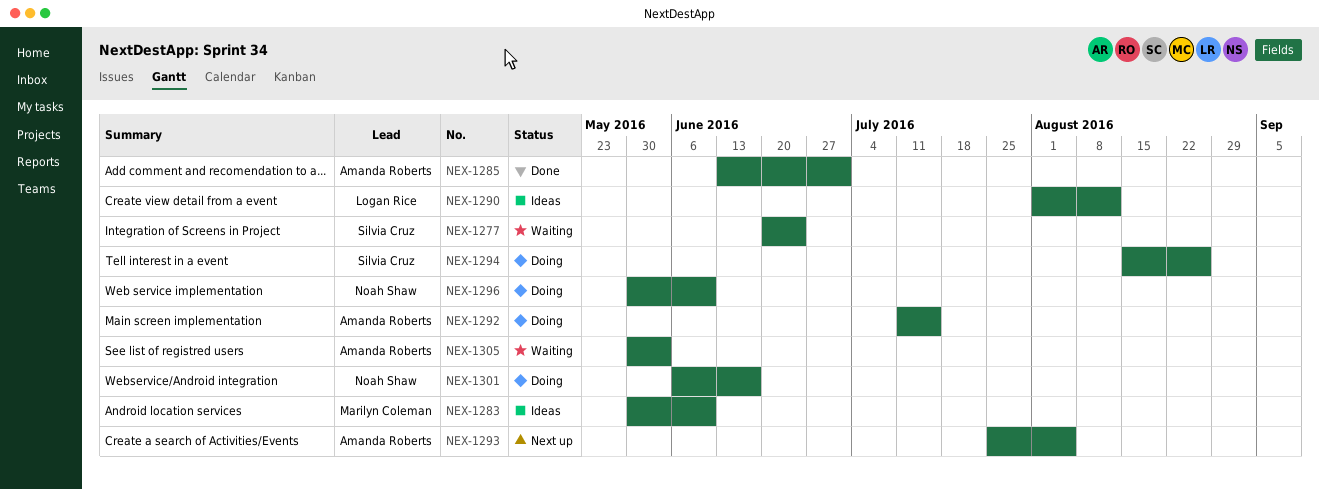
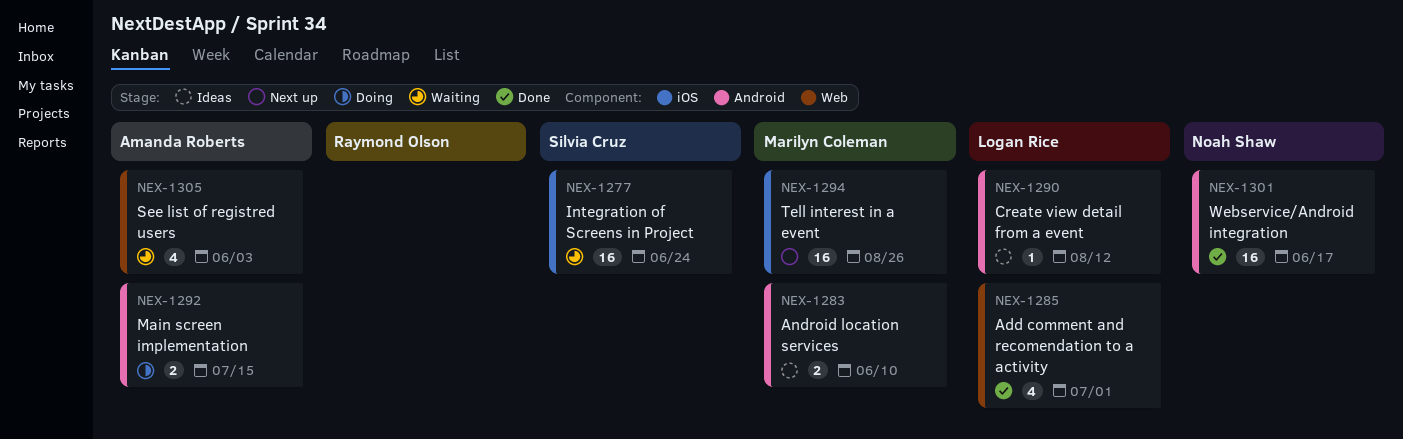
NEX-1285, owner: Amanda Roberts -> Logan Rice
NEX-1293: present -> none
NEX-1294, status: Doing -> Next up
NEX-1294, owner: Silvia Cruz -> Marilyn Coleman
NEX-1296: present -> none
NEX-1301, status: Doing -> Done

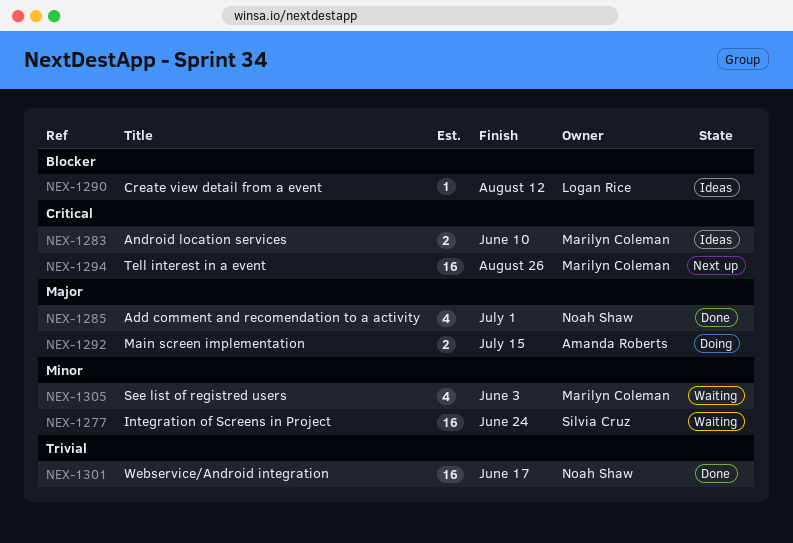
NEX-1285, owner: Logan Rice -> Noah Shaw
NEX-1305, owner: Amanda Roberts -> Marilyn Coleman

